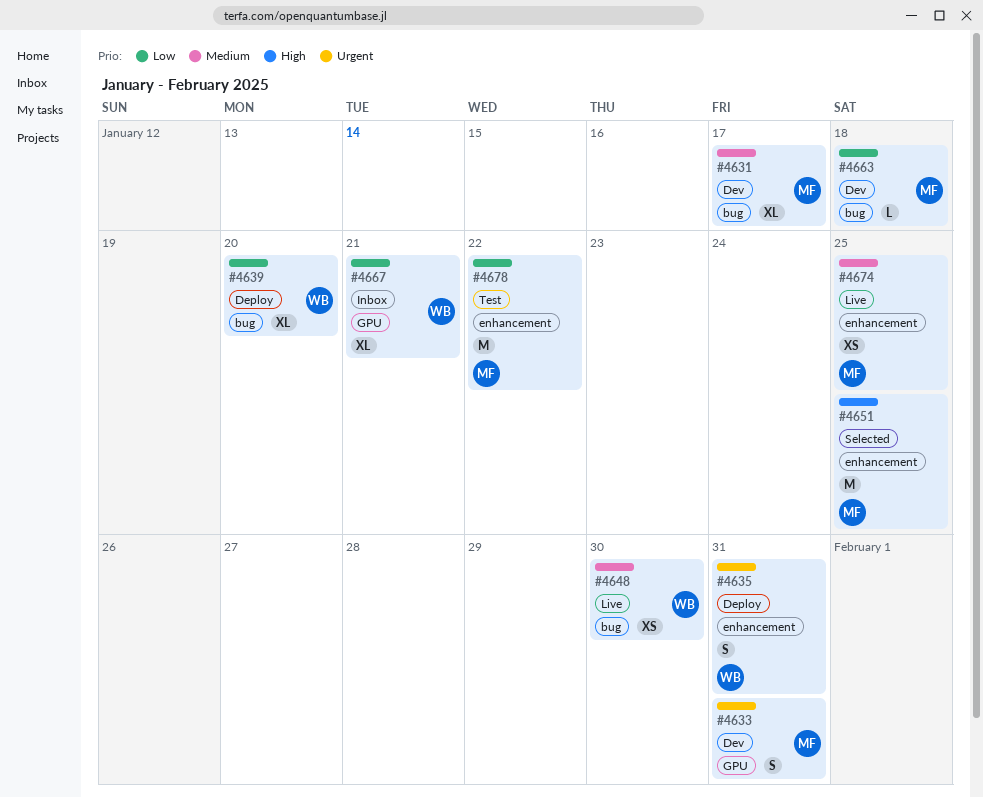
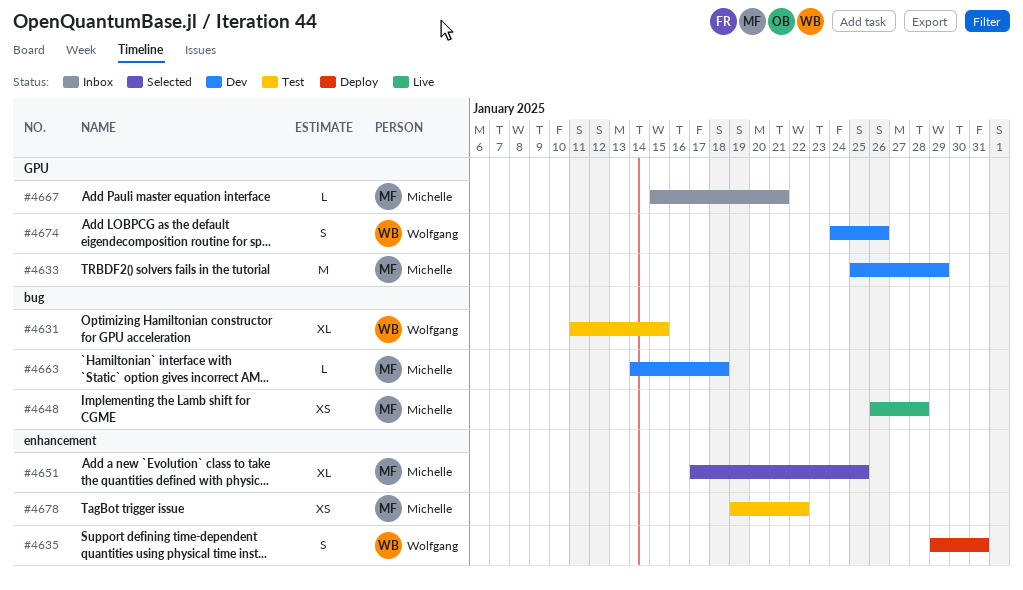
#4631, status: Dev -> Test
#4631, owner: Michelle -> Wolfgang
#4631, due: Jan 17 -> Jan 15
#4633, estimate: S -> M
#4633, due: Jan 31 -> Jan 29
#4639: present -> none
#4648, owner: Wolfgang -> Michelle
#4648, due: Jan 30 -> Jan 28
#4651, estimate: M -> XL
#4667, owner: Wolfgang -> Michelle
#4667, estimate: XL -> L
#4674, status: Live -> Dev
#4674, owner: Michelle -> Wolfgang
#4674, label: enhancement -> GPU
#4674, estimate: XS -> S
#4674, due: Jan 25 -> Jan 26
#4678, estimate: M -> XS

